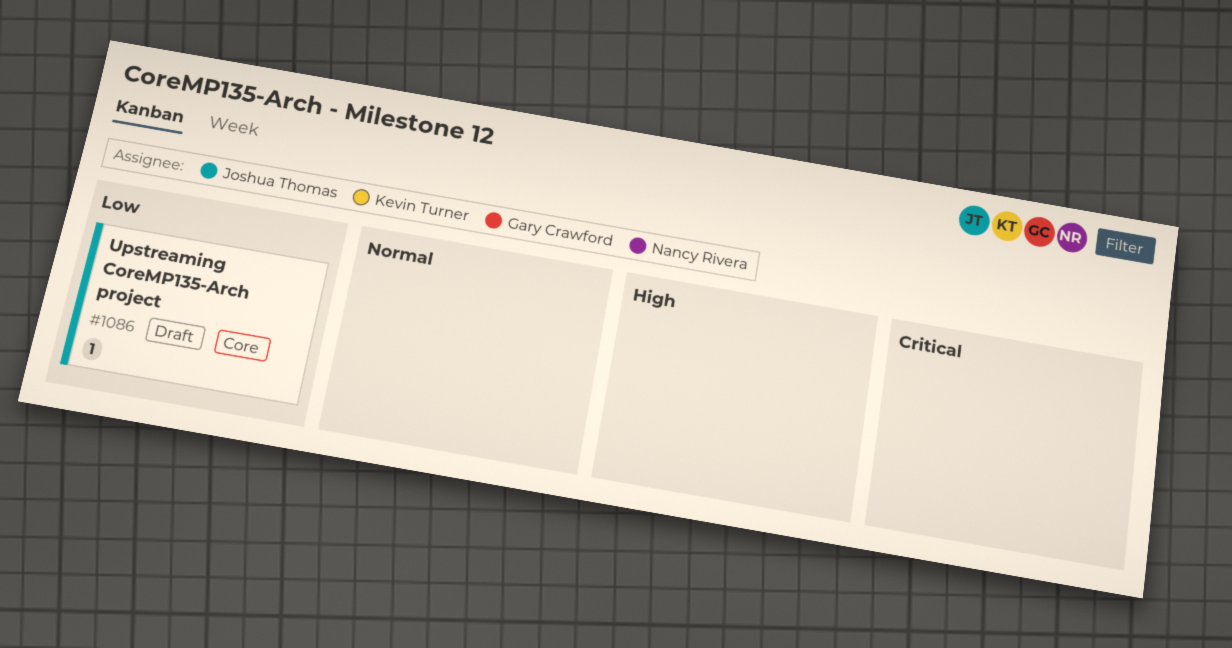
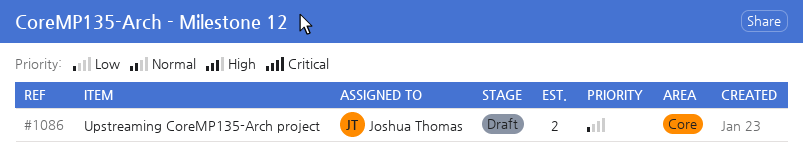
#1086, estimate: 1 -> 2

